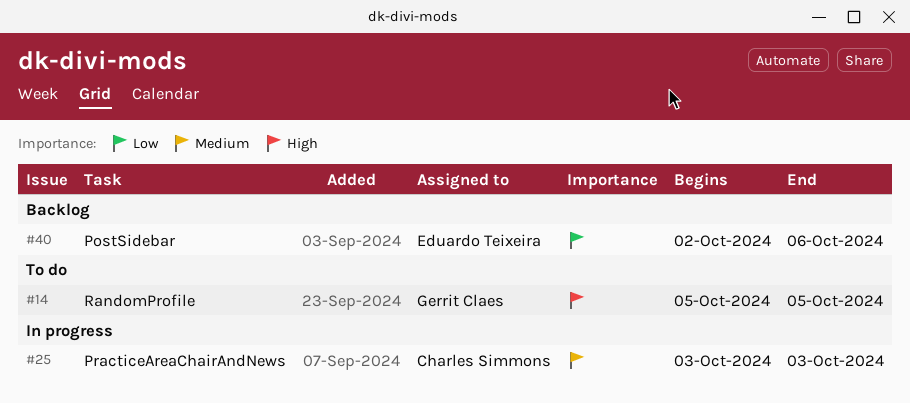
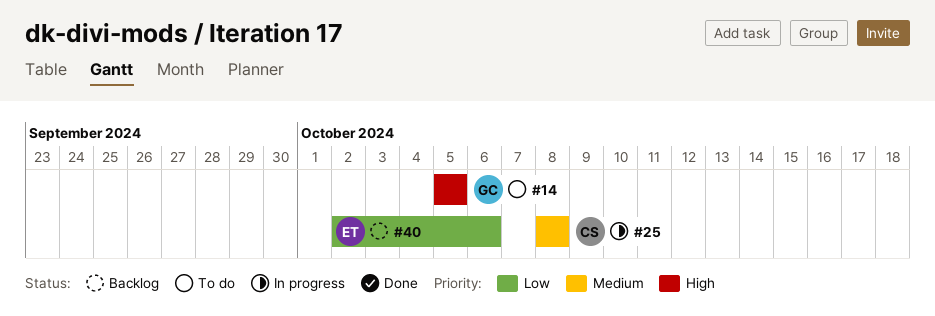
#25, start: Oct 3 -> Oct 8
#25, due: Oct 3 -> Oct 8

